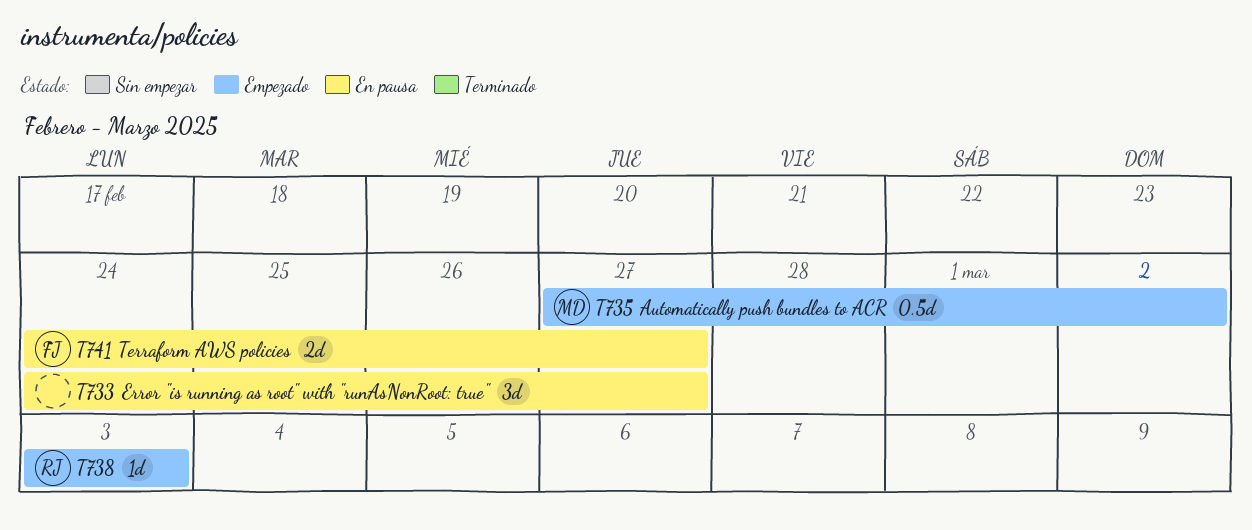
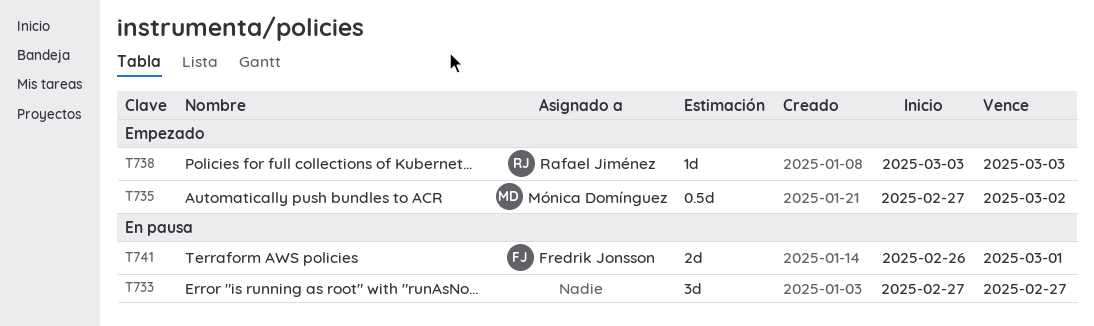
T733, start: Feb 24 -> Feb 27
T741, start: Feb 24 -> Feb 26
T741, due: Feb 27 -> Mar 1

